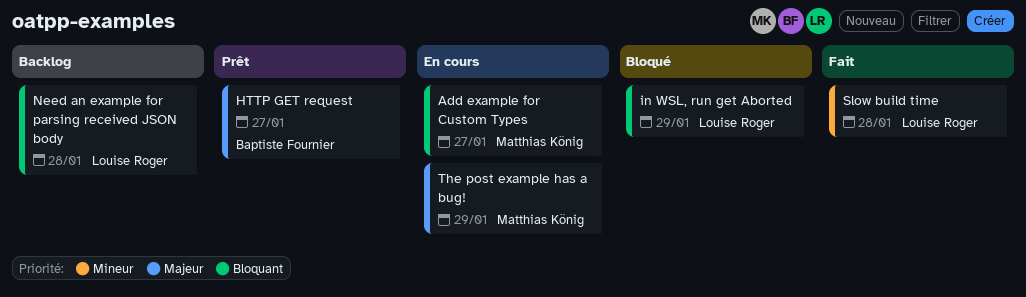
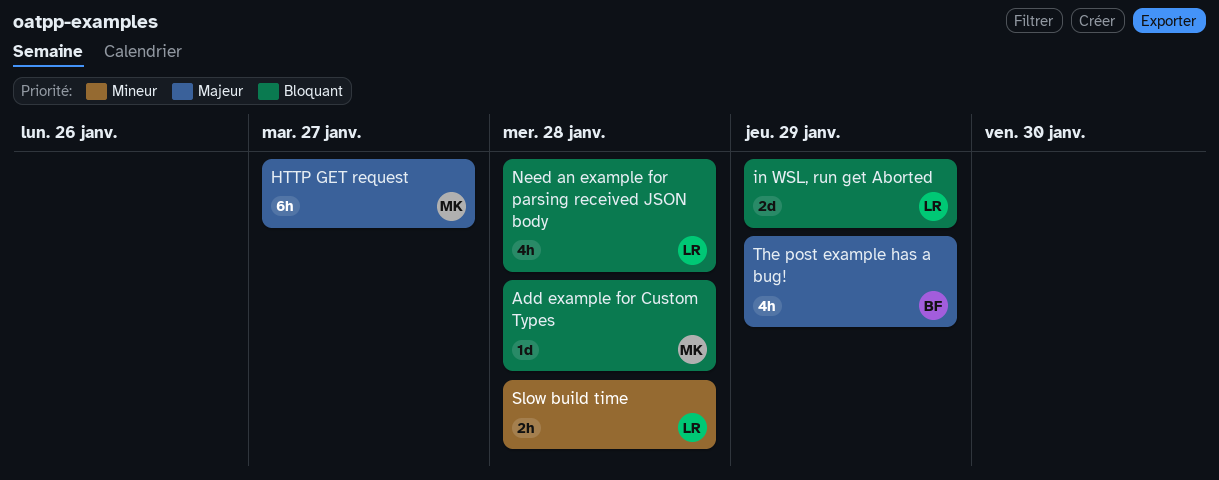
Add example for Custom Types, due: Jan 27 -> Jan 28
HTTP GET request, owner: Baptiste Fournier -> Matthias König
The post example has a bug!, owner: Matthias König -> Baptiste Fournier

